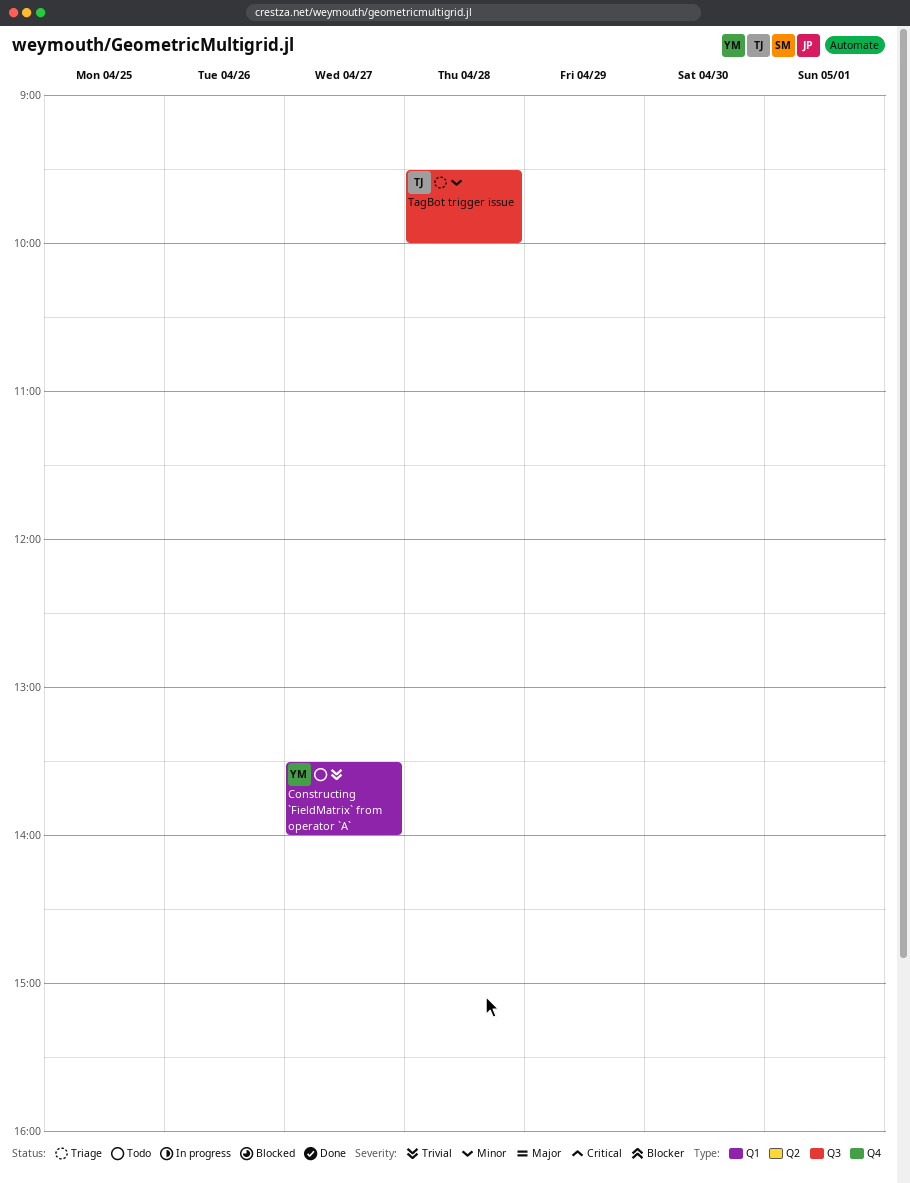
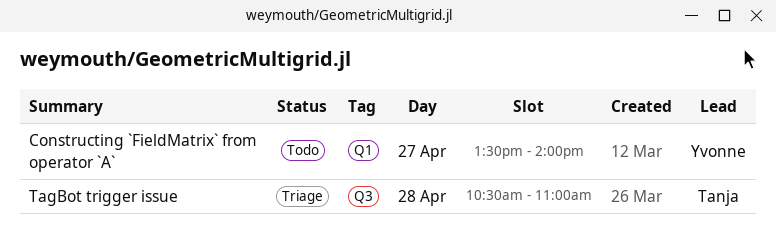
TagBot trigger issue, begins: 09:30 -> 10:30
TagBot trigger issue, ends: 10:00 -> 11:00

